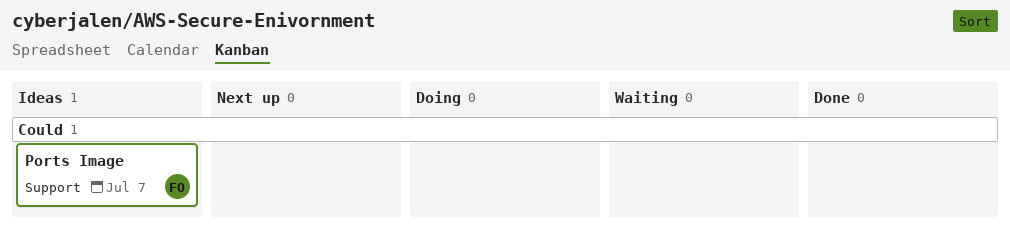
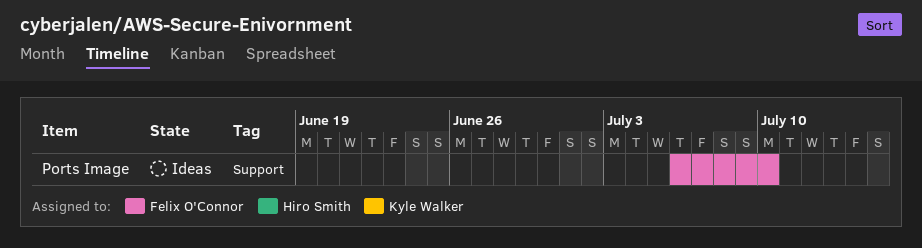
Ports Image, due: Jul 7 -> Jul 10

